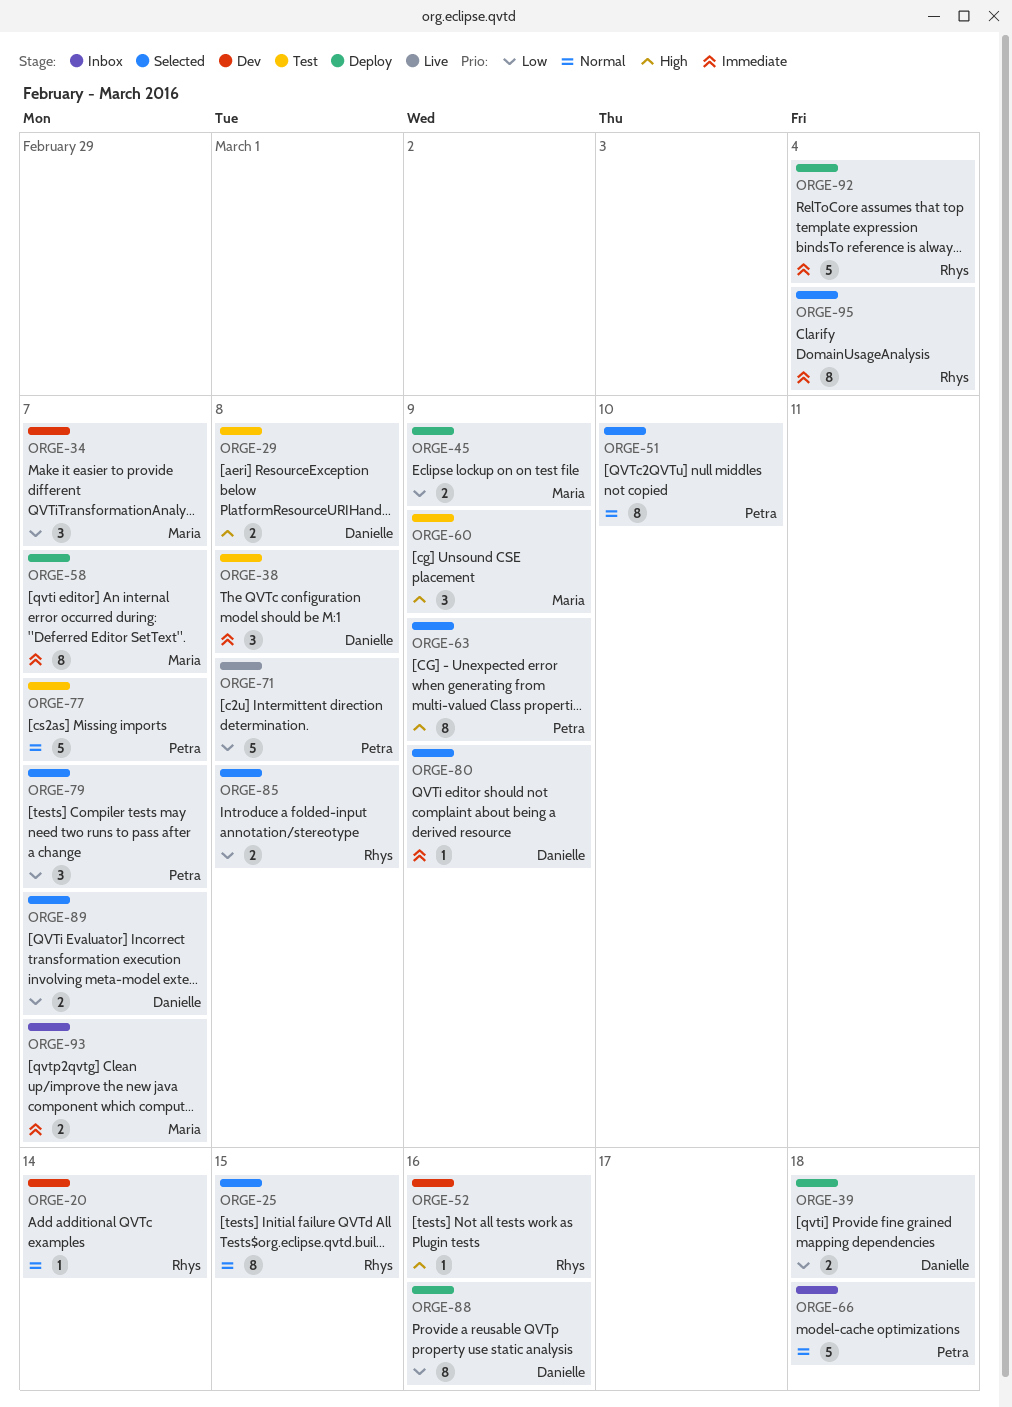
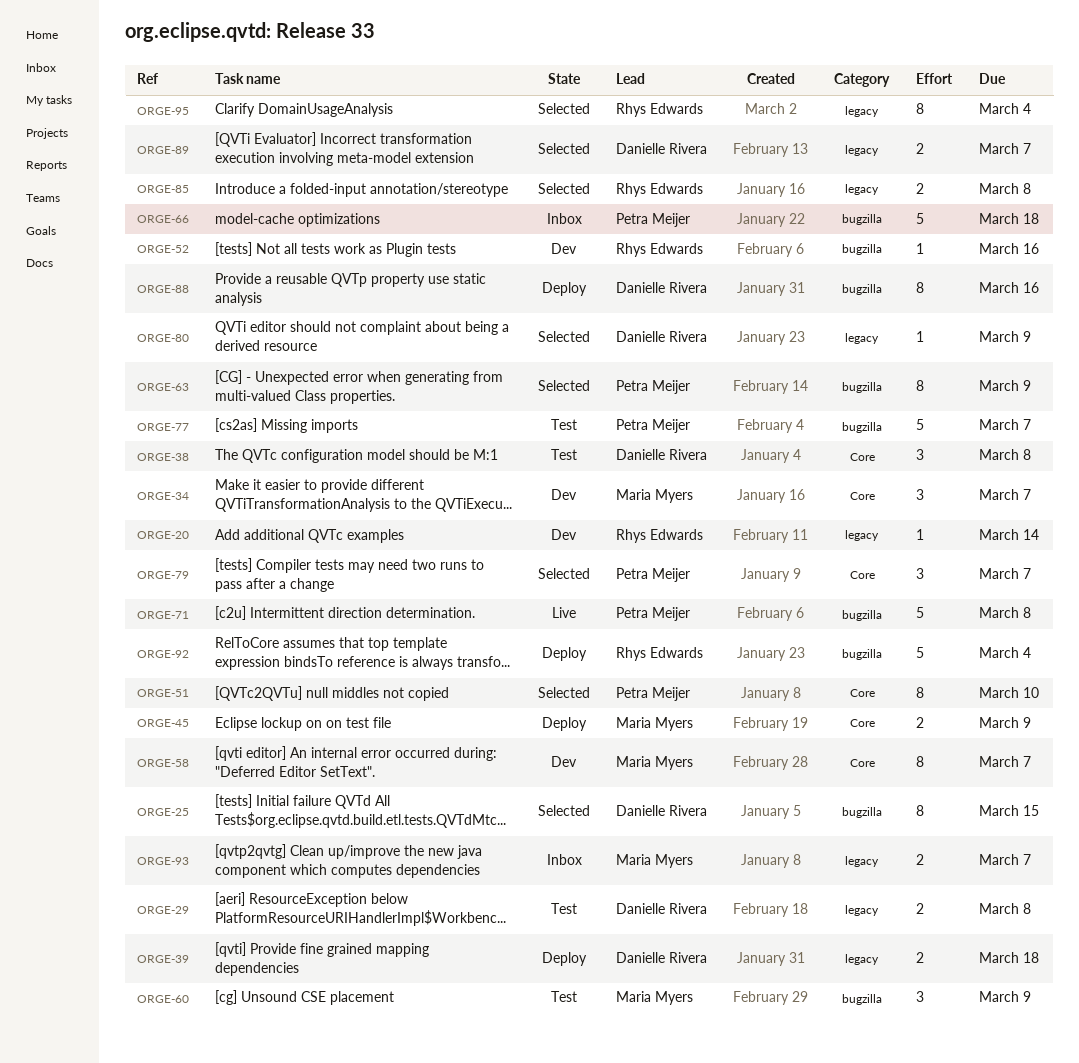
ORGE-25, owner: Rhys Edwards -> Danielle Rivera
ORGE-58, status: Deploy -> Dev

